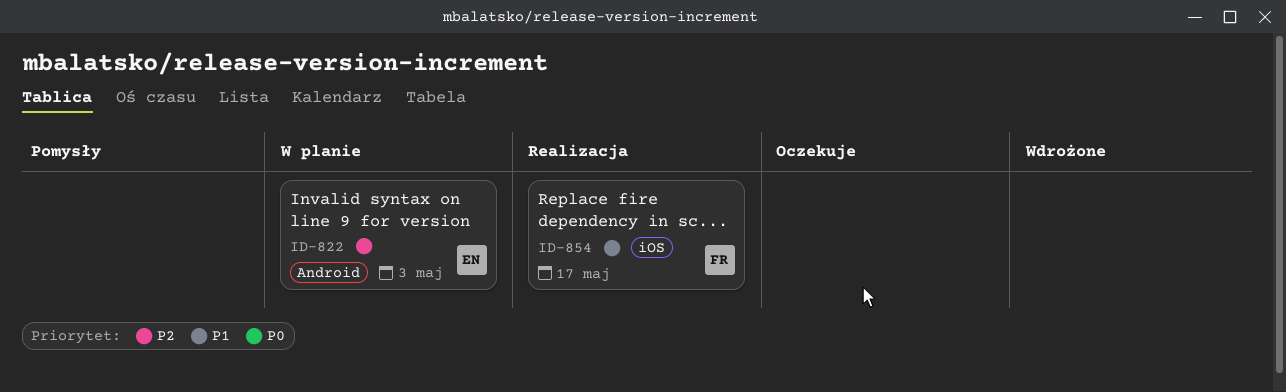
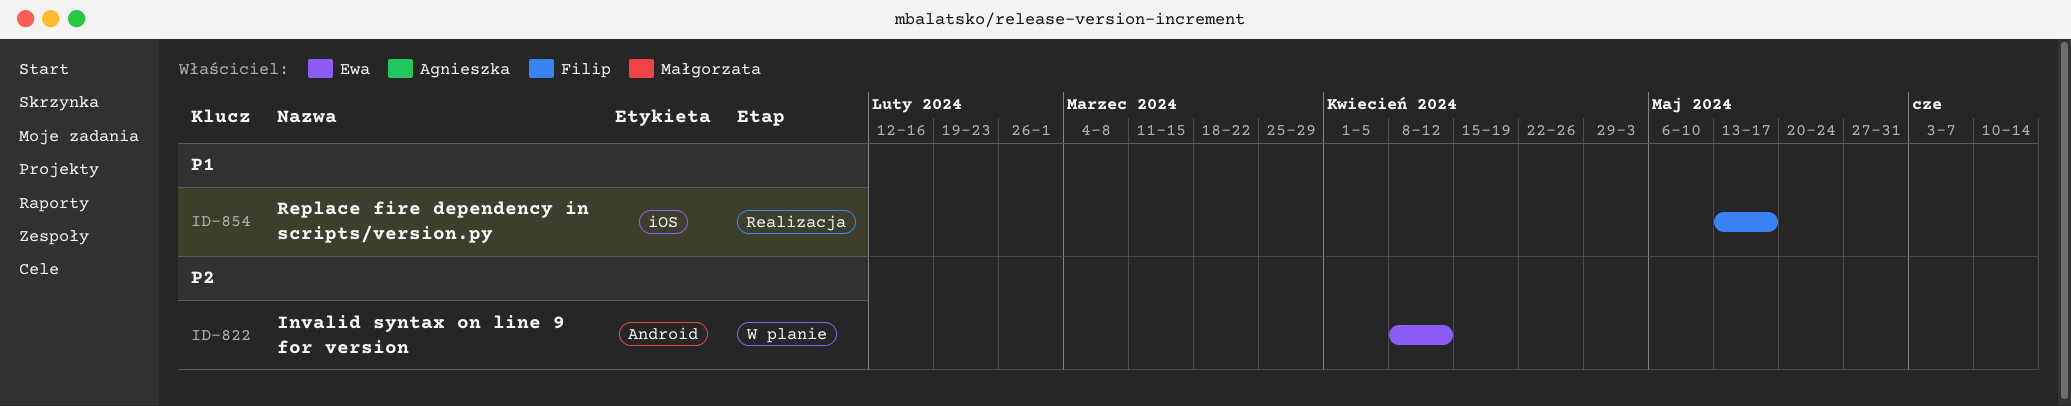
ID-822, due: May 3 -> Apr 12

